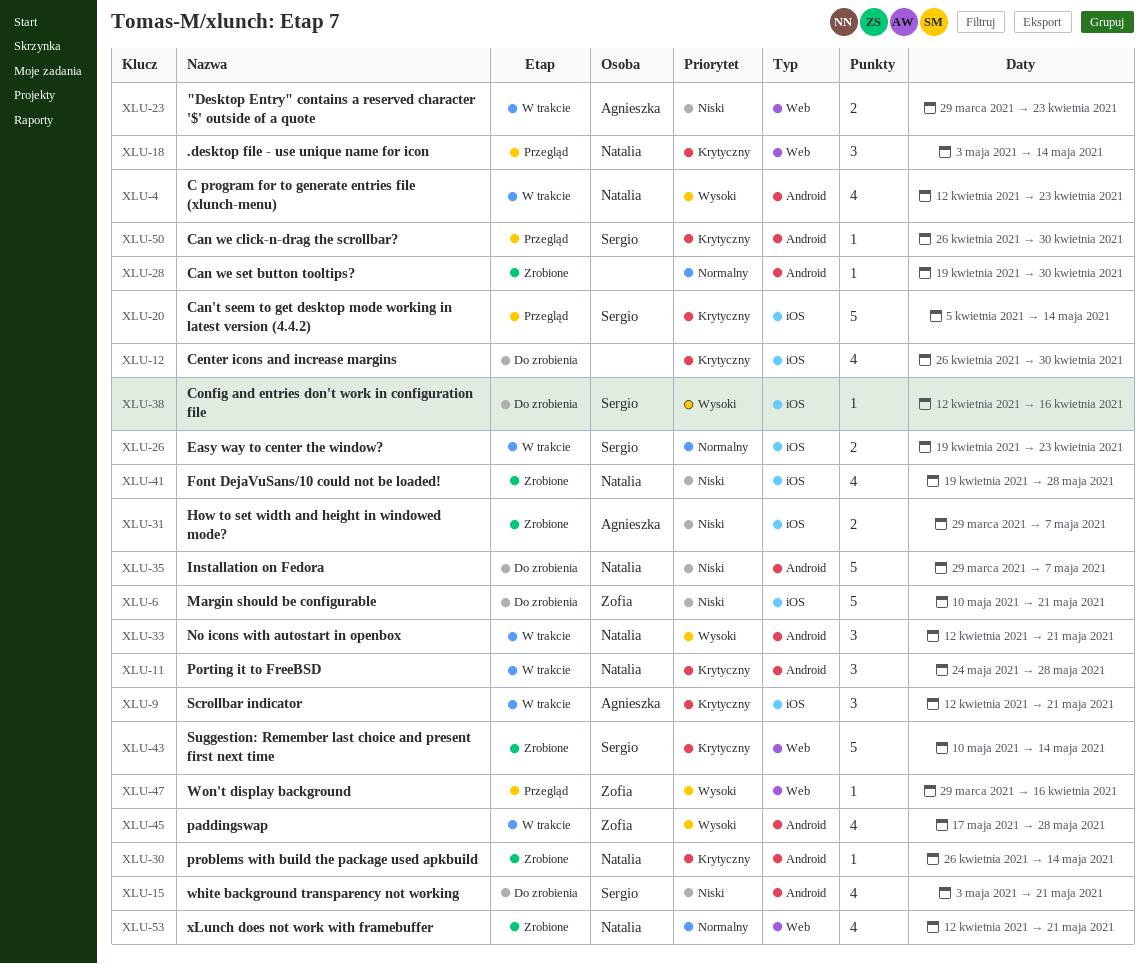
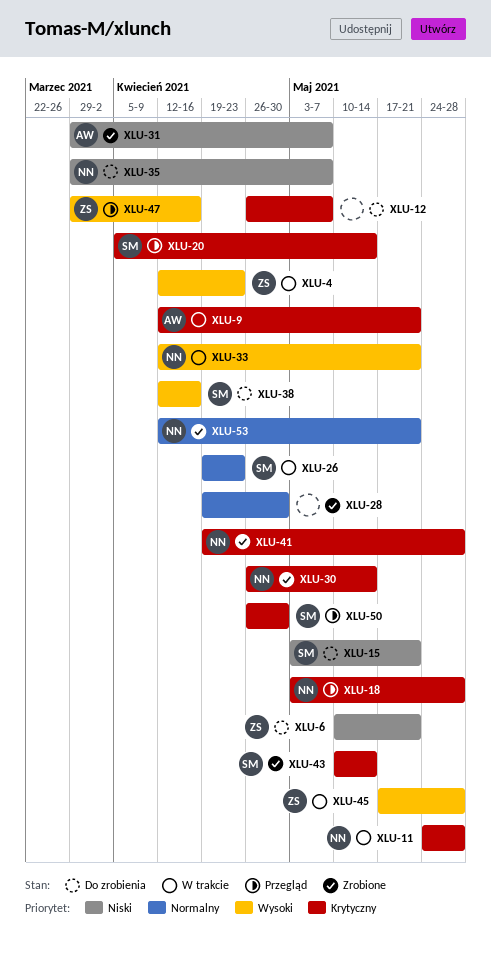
XLU-4, owner: Natalia -> Zofia
XLU-12, due: Apr 30 -> May 7
XLU-18, due: May 14 -> May 28
XLU-23: present -> none
XLU-41, priority: Niski -> Krytyczny

